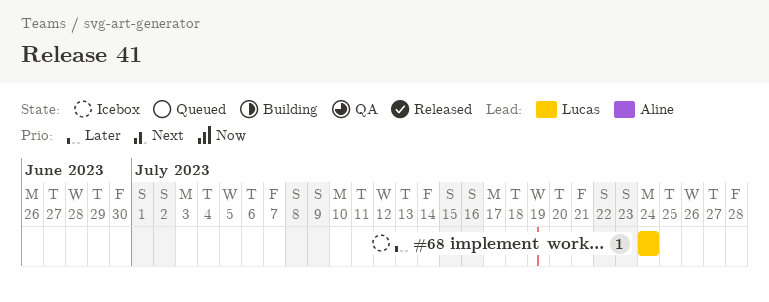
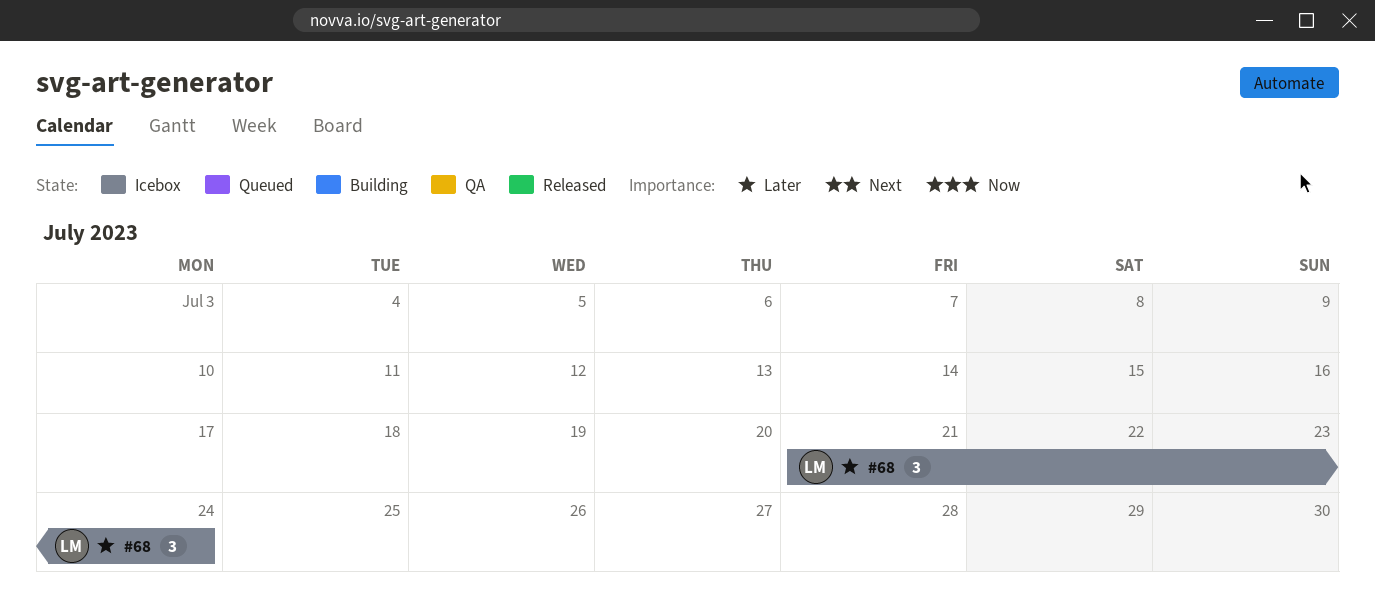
#68, estimate: 1 -> 3
#68, start: Jul 24 -> Jul 21

